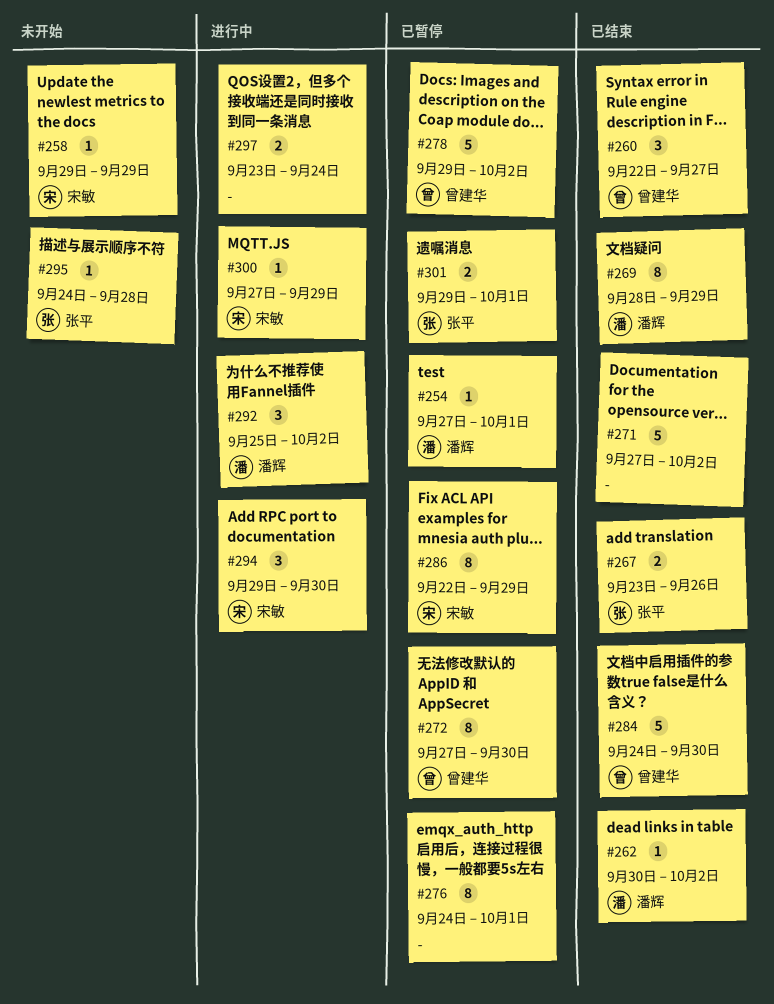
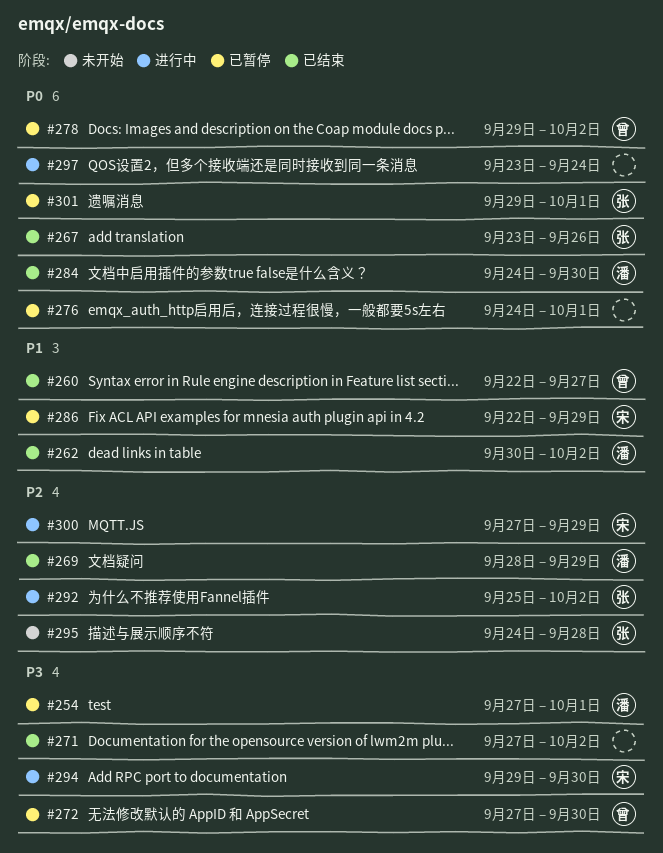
#258: present -> none
#284, owner: 曾建华 -> 潘辉
#292, owner: 潘辉 -> 张平

